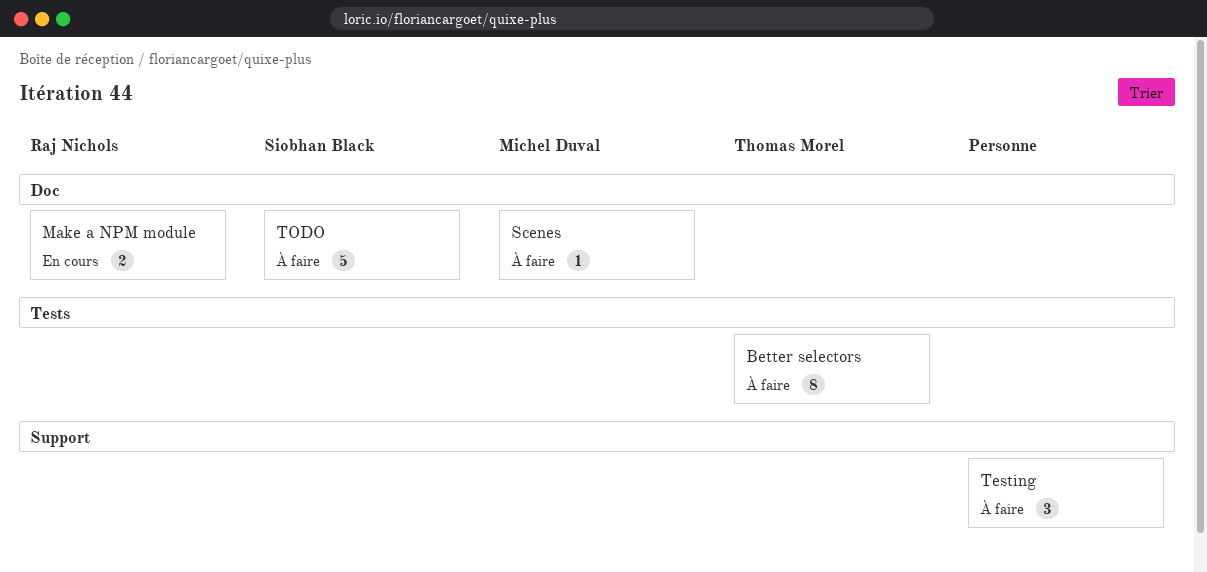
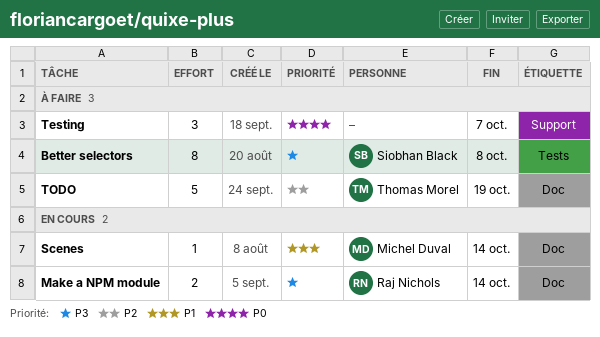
Better selectors, owner: Thomas Morel -> Siobhan Black
Scenes, status: À faire -> En cours
TODO, owner: Siobhan Black -> Thomas Morel

